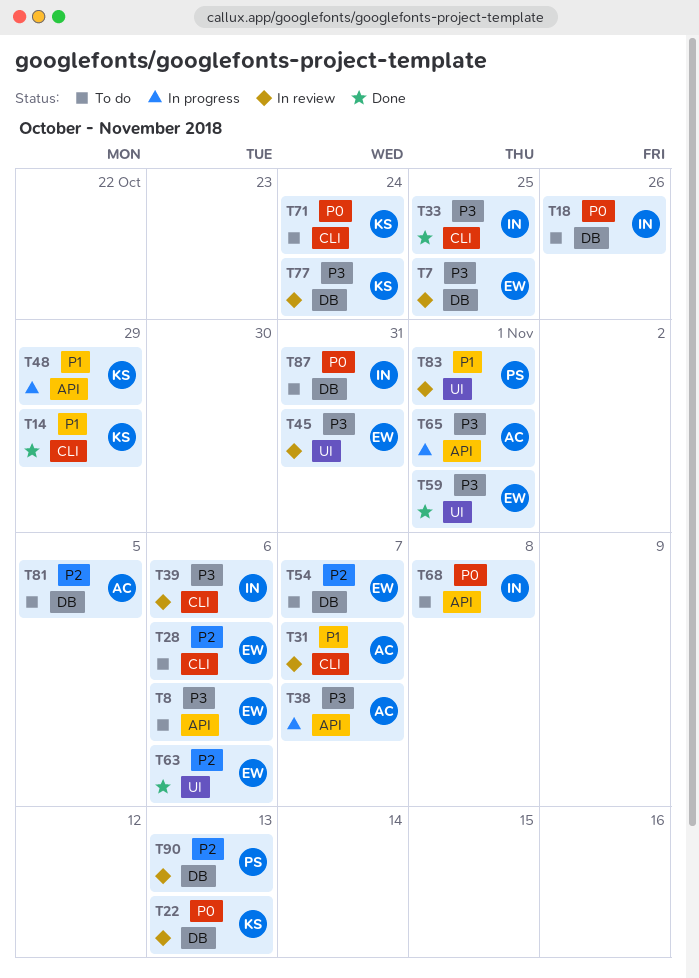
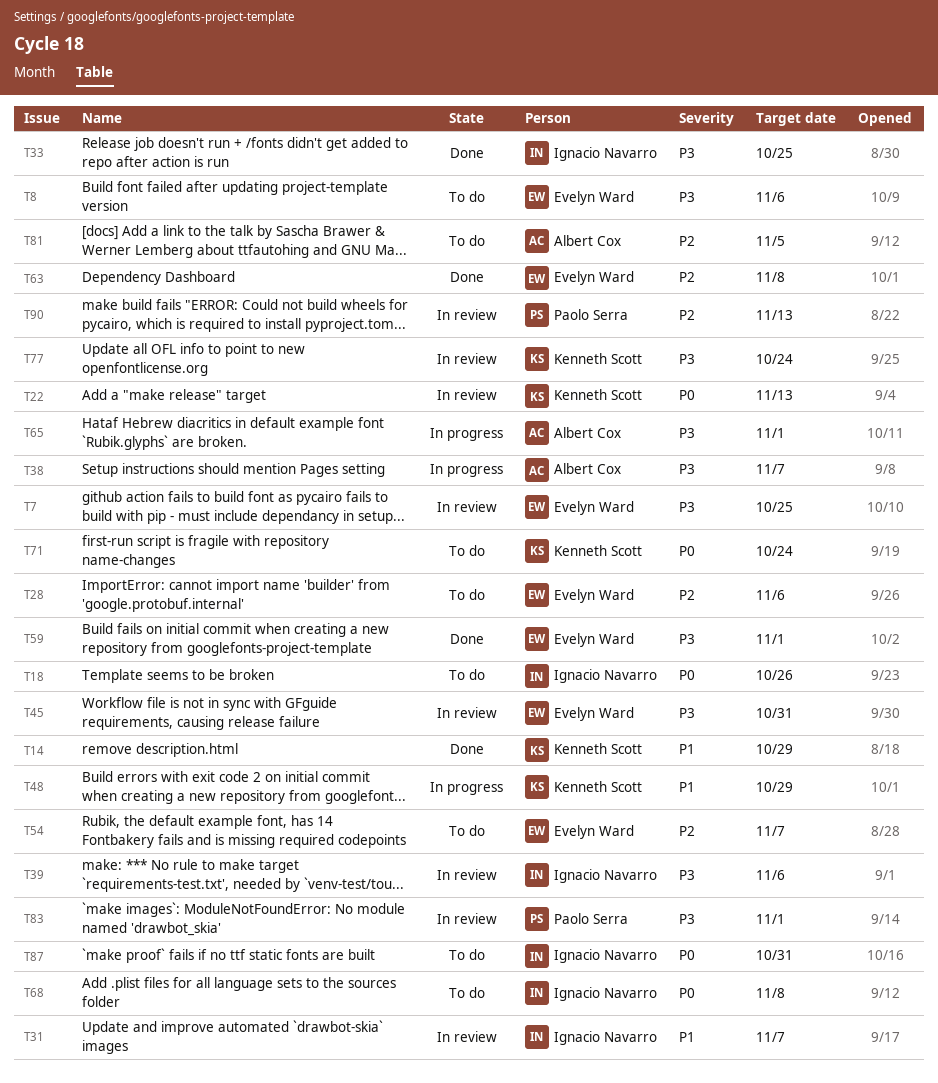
T31, owner: Albert Cox -> Ignacio Navarro
T63, due: Nov 6 -> Nov 8
T83, priority: P1 -> P3

